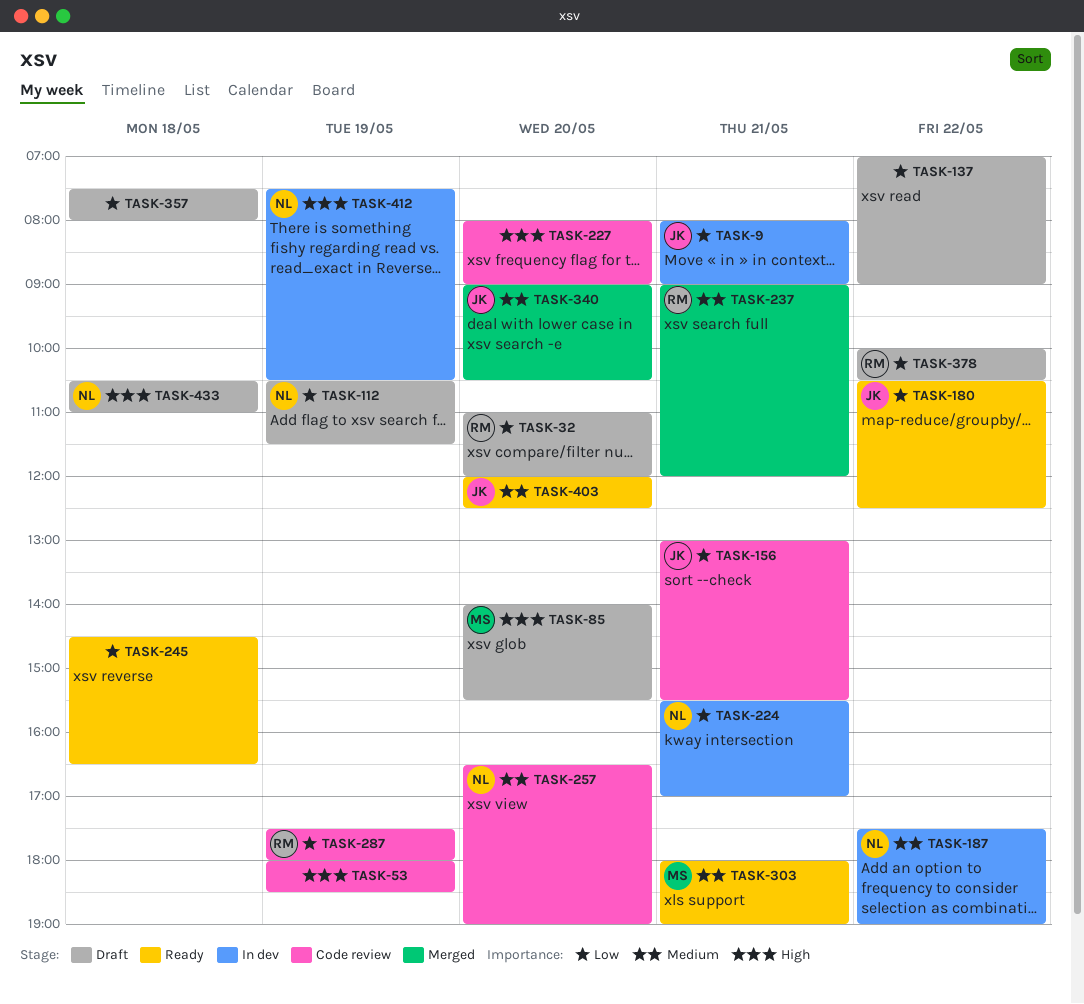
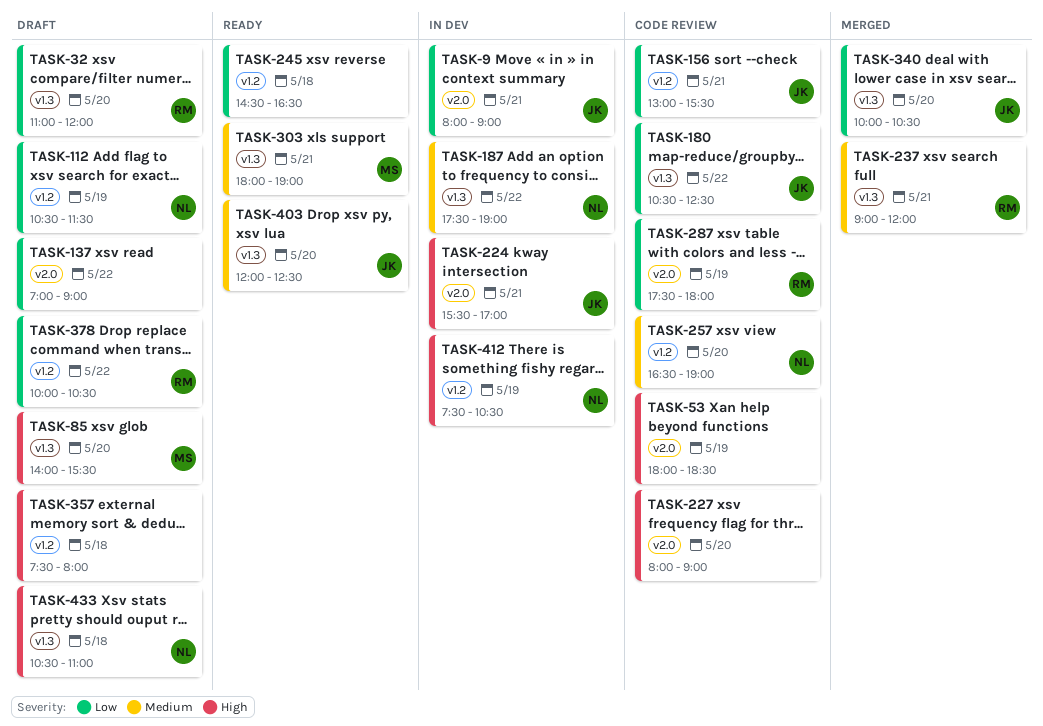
TASK-180, status: Ready -> Code review
TASK-224, owner: NL -> JK
TASK-224, priority: Low -> High
TASK-340, priority: Medium -> Low
TASK-340, begins: 09:00 -> 10:00
TASK-357, priority: Low -> High

